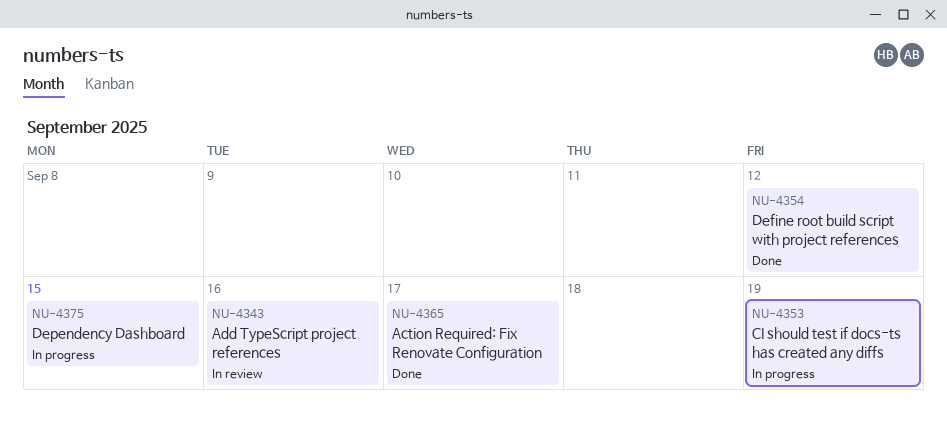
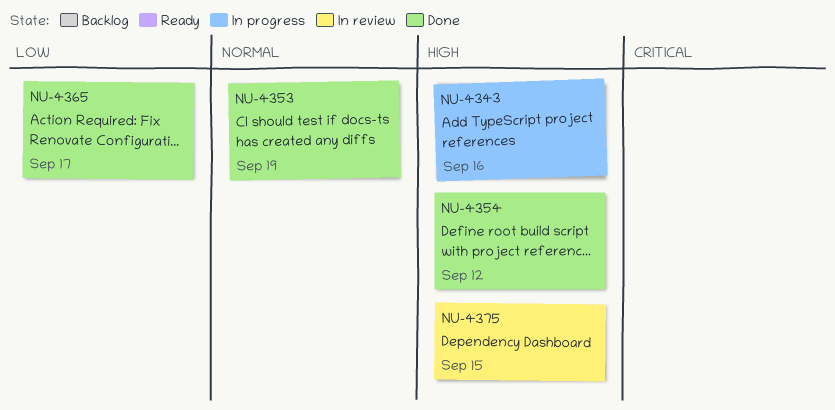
NU-4343, status: In review -> In progress
NU-4353, status: In progress -> Done
NU-4375, status: In progress -> In review

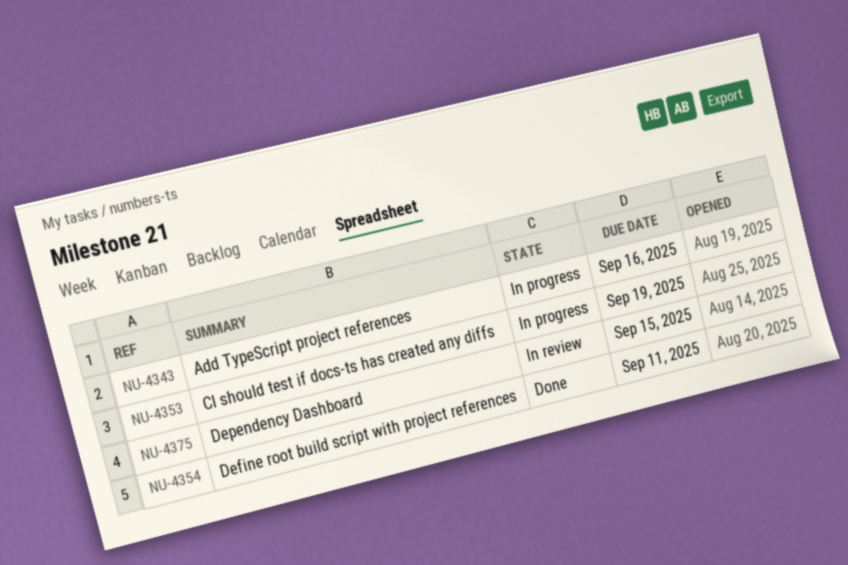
NU-4353, status: Done -> In progress
NU-4354, due: Sep 12 -> Sep 11
NU-4365: present -> none

